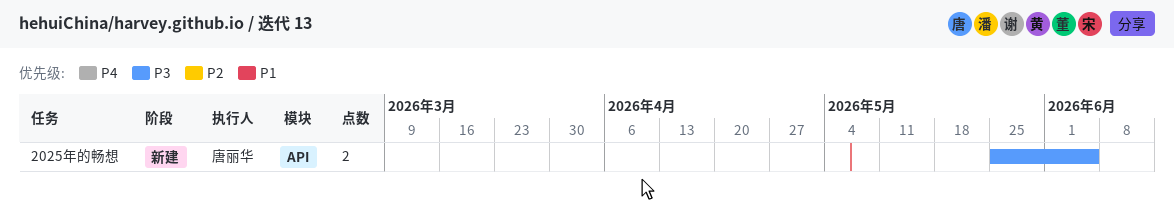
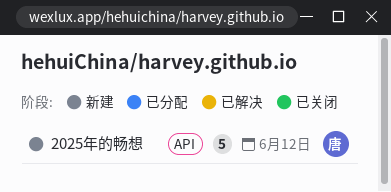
2025年的畅想, estimate: 2 -> 5
2025年的畅想, due: Jun 5 -> Jun 12

